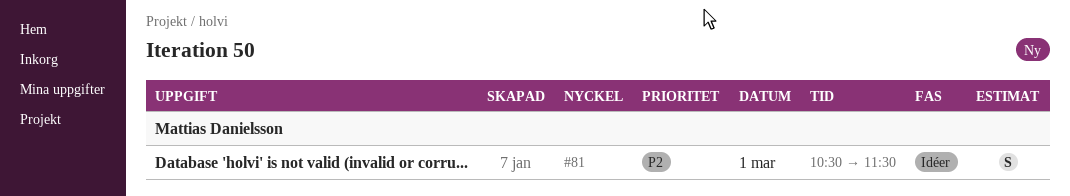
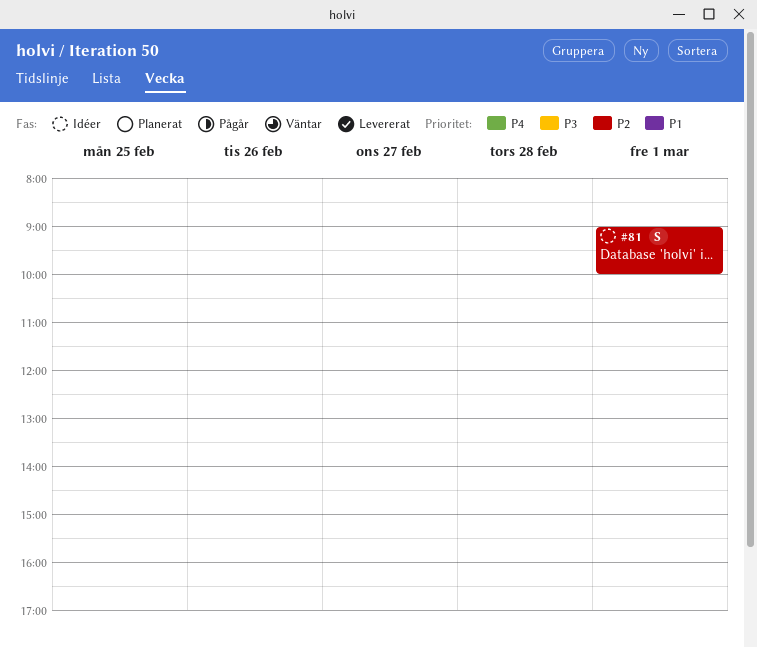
#81, begins: 10:30 -> 09:00
#81, ends: 11:30 -> 10:00

